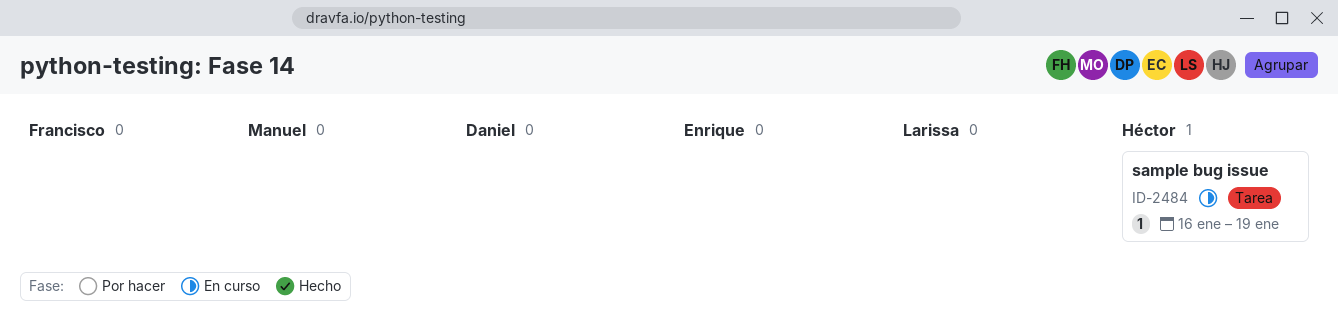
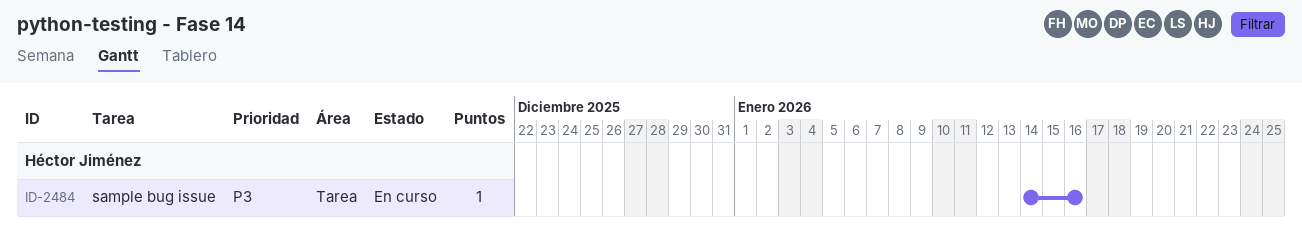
ID-2484, start: Jan 16 -> Jan 14
ID-2484, due: Jan 19 -> Jan 16

